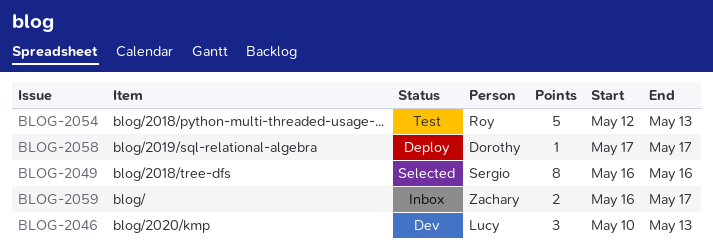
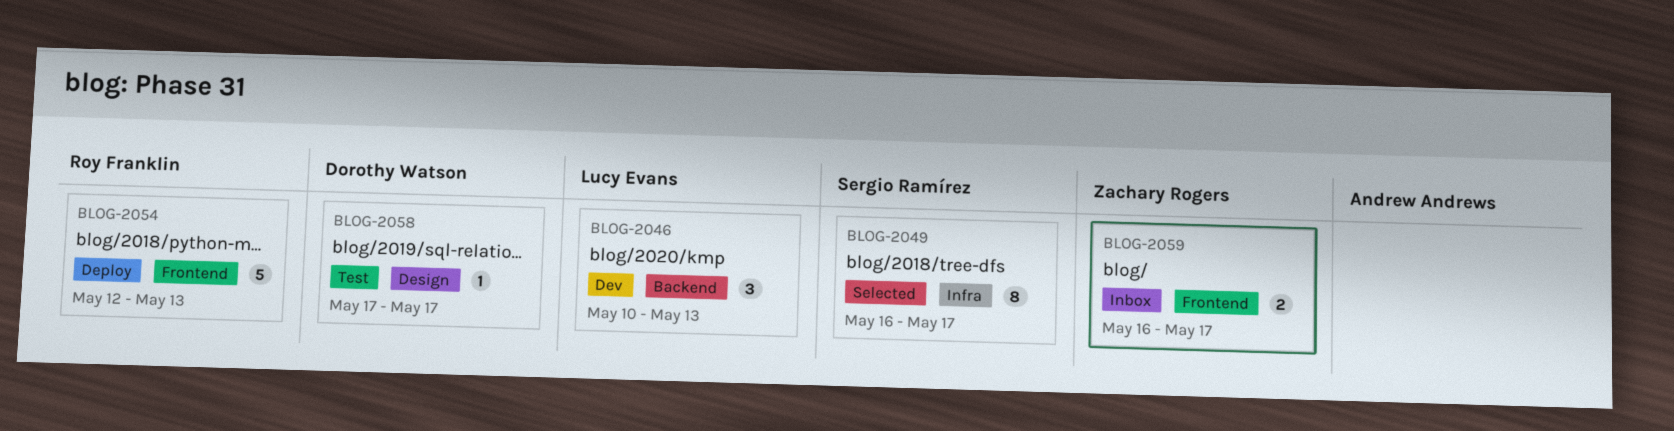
BLOG-2049, due: May 16 -> May 17
BLOG-2054, status: Test -> Deploy
BLOG-2058, status: Deploy -> Test

